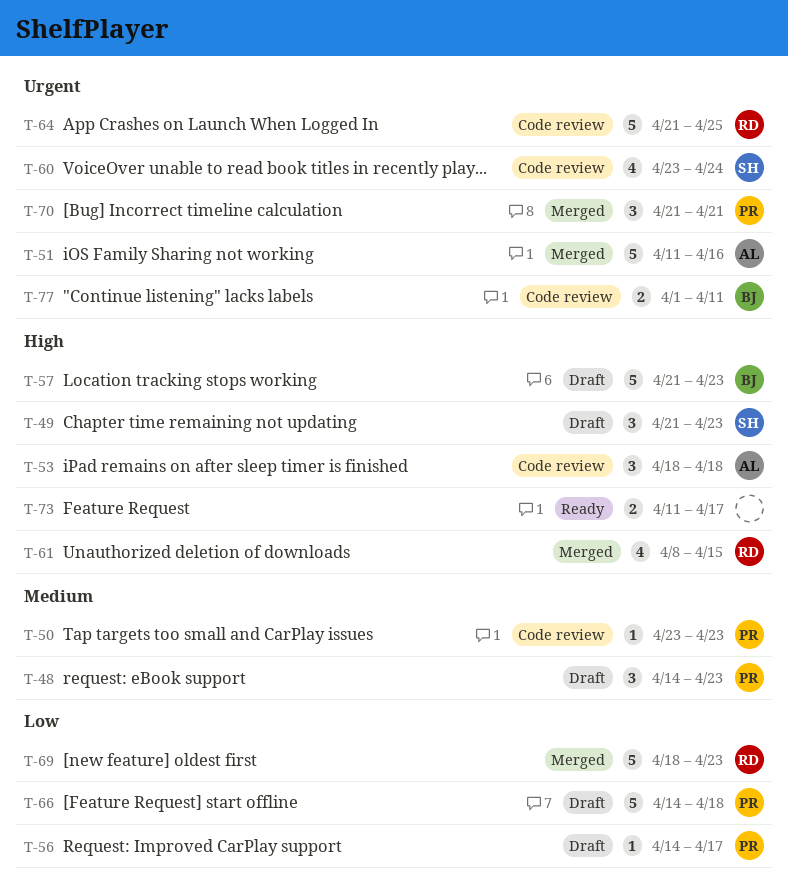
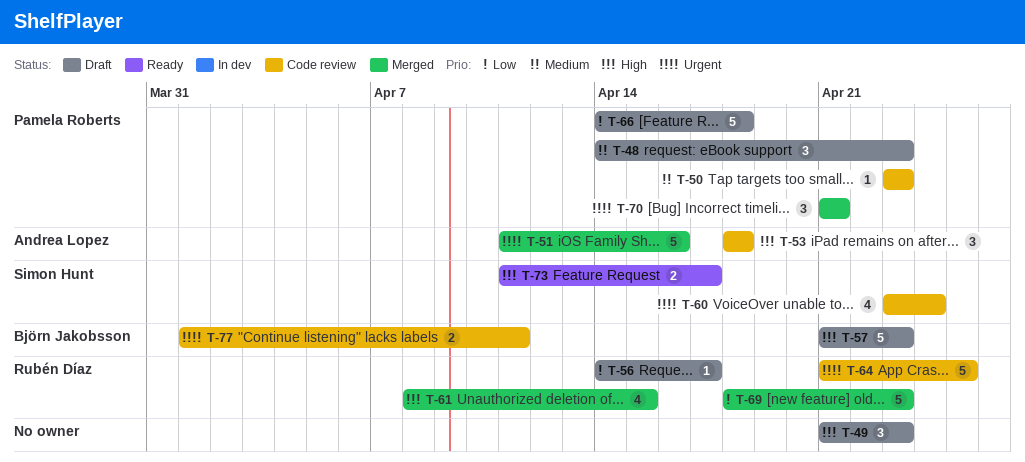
T-49, owner: Simon Hunt -> none
T-56, owner: Pamela Roberts -> Rubén Díaz
T-73, owner: none -> Simon Hunt

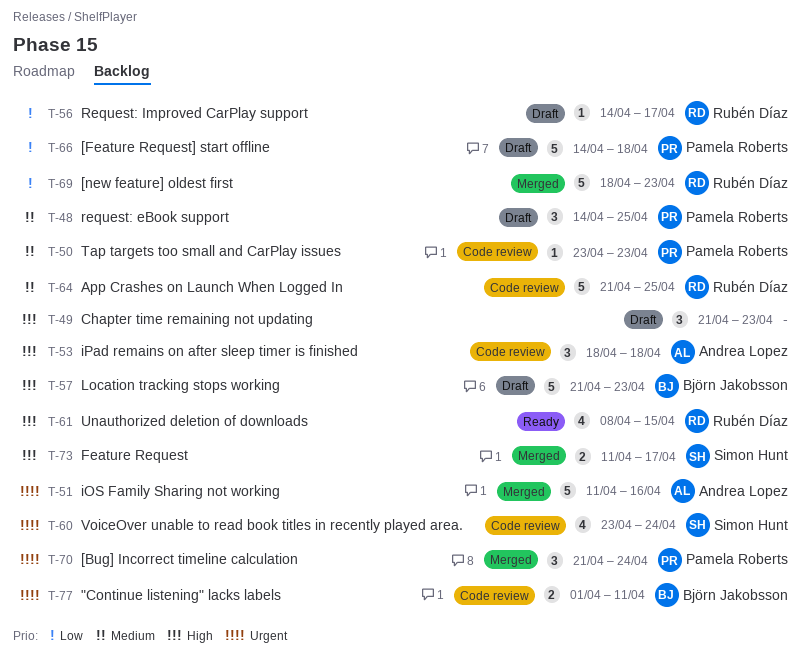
T-48, due: Apr 23 -> Apr 25
T-61, status: Merged -> Ready
T-64, priority: Urgent -> Medium
T-70, due: Apr 21 -> Apr 24
T-73, status: Ready -> Merged

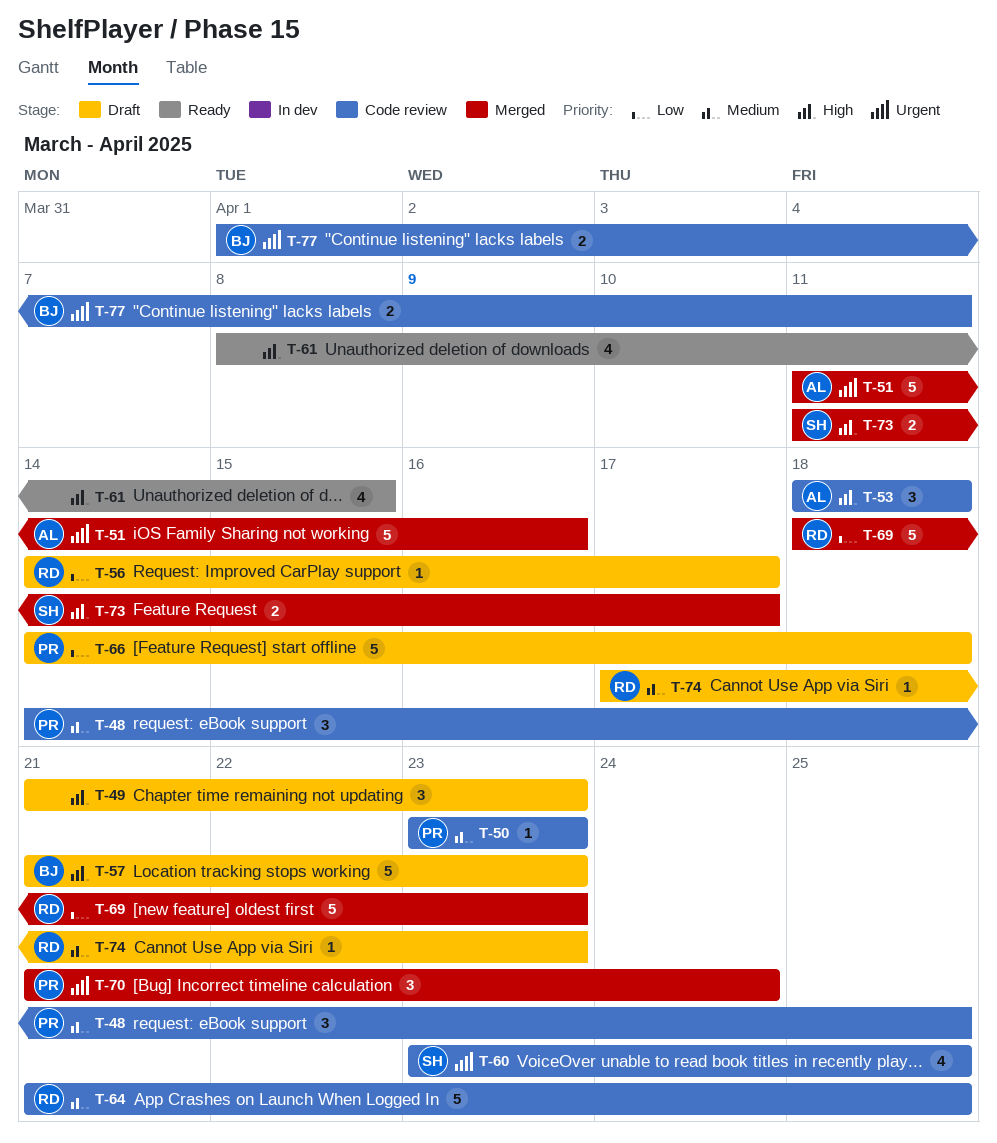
T-48, status: Draft -> Code review
T-60, due: Apr 24 -> Apr 25
T-61, owner: Rubén Díaz -> none
T-74: none -> present

